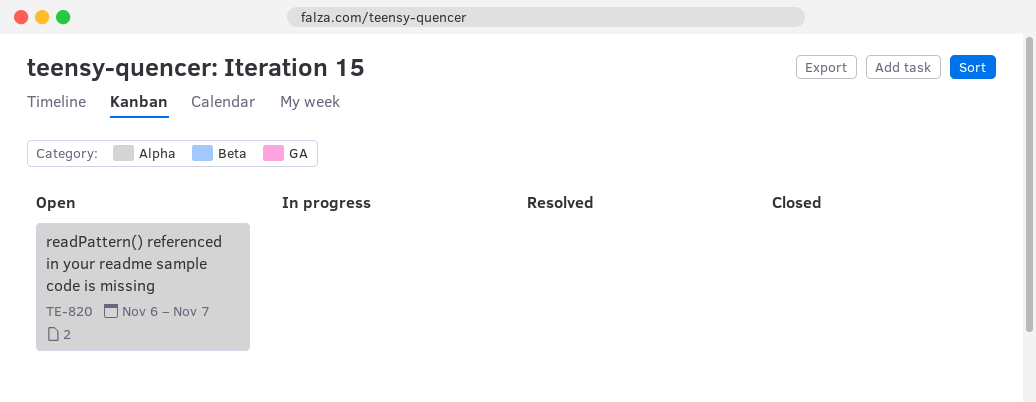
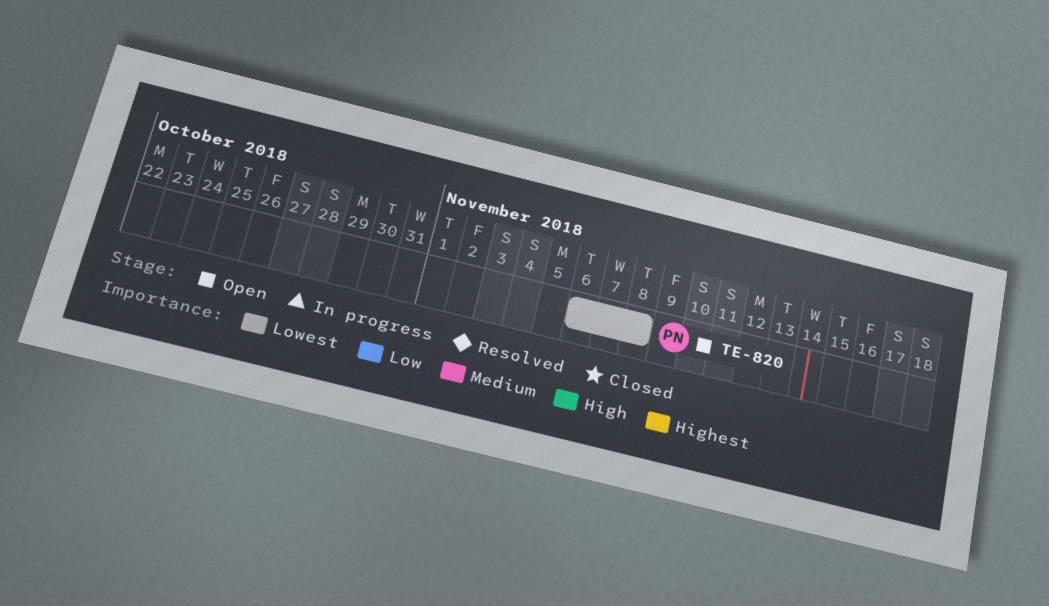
TE-820, due: Nov 7 -> Nov 8

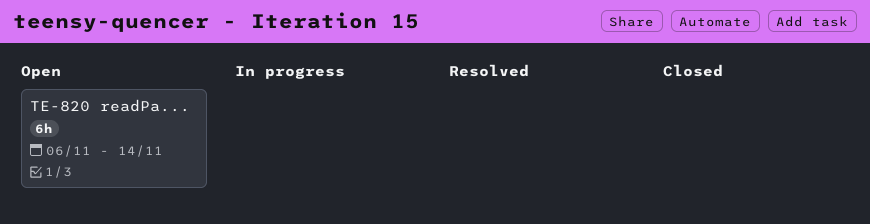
TE-820, due: Nov 8 -> Nov 14

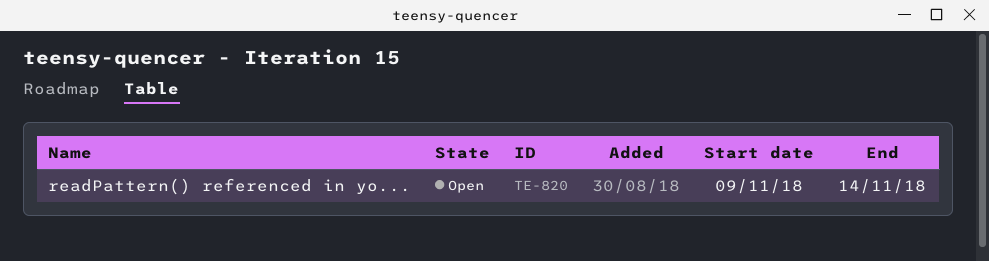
TE-820, start: Nov 6 -> Nov 9

